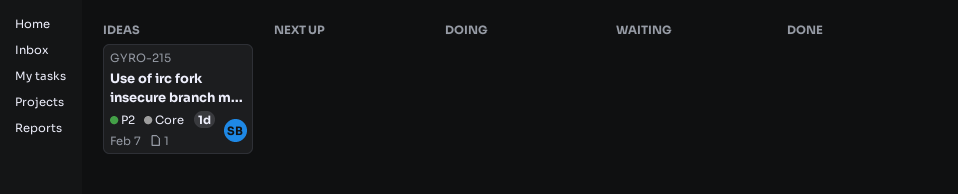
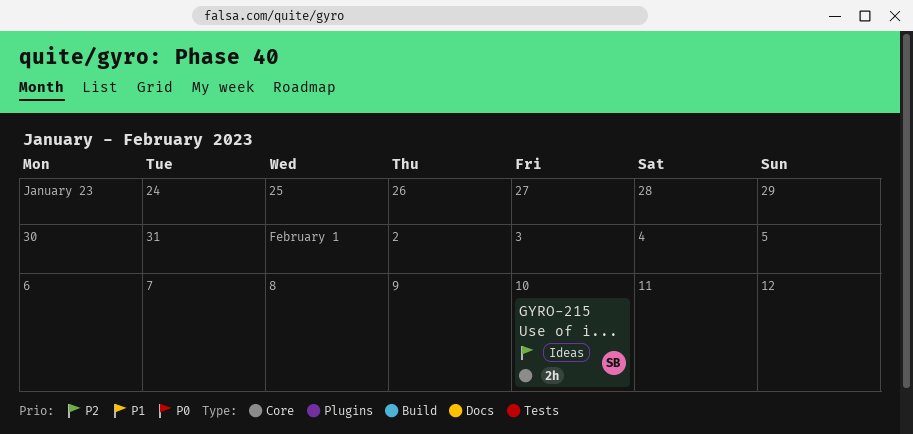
GYRO-215, estimate: 1d -> 2h
GYRO-215, due: Feb 7 -> Feb 10

